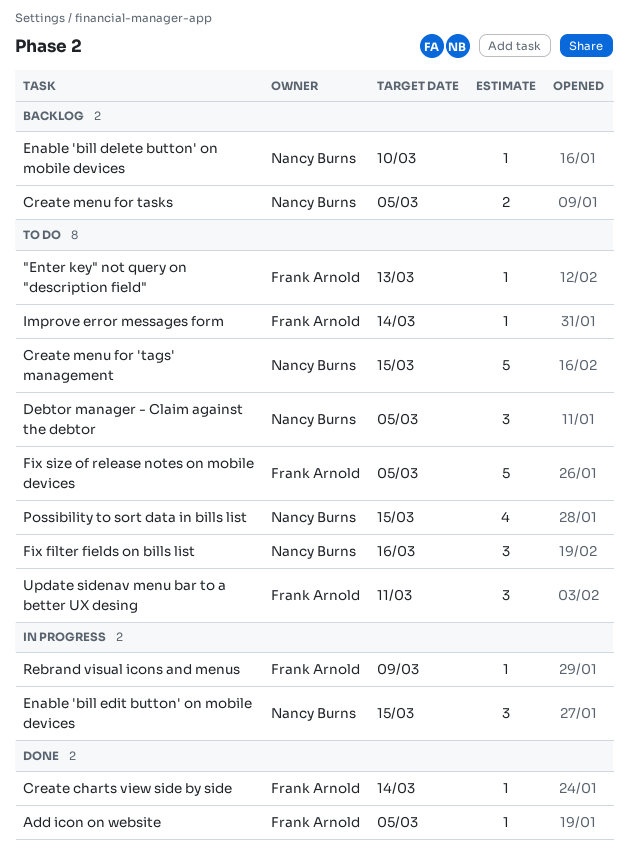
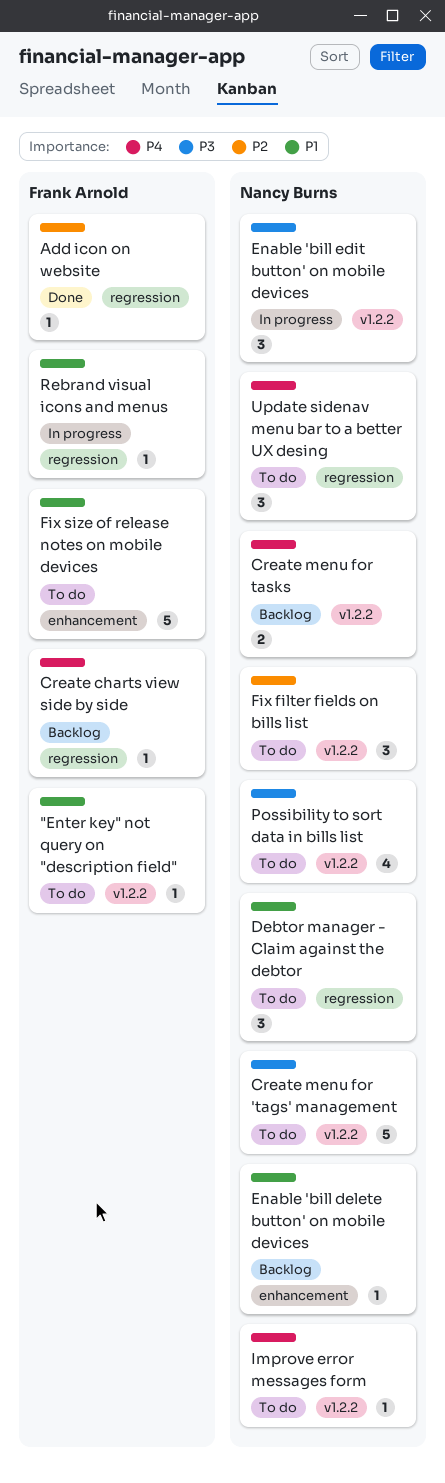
Create charts view side by side, status: Done -> Backlog
Improve error messages form, owner: Frank Arnold -> Nancy Burns
Update sidenav menu bar to a better UX desing, owner: Frank Arnold -> Nancy Burns

